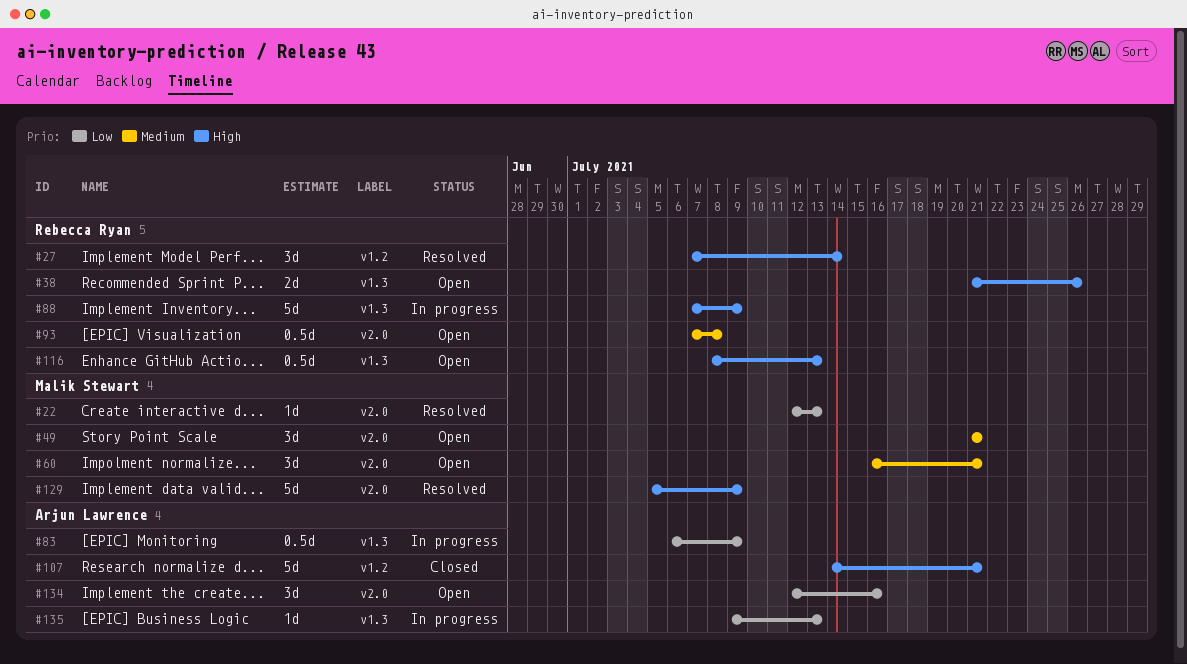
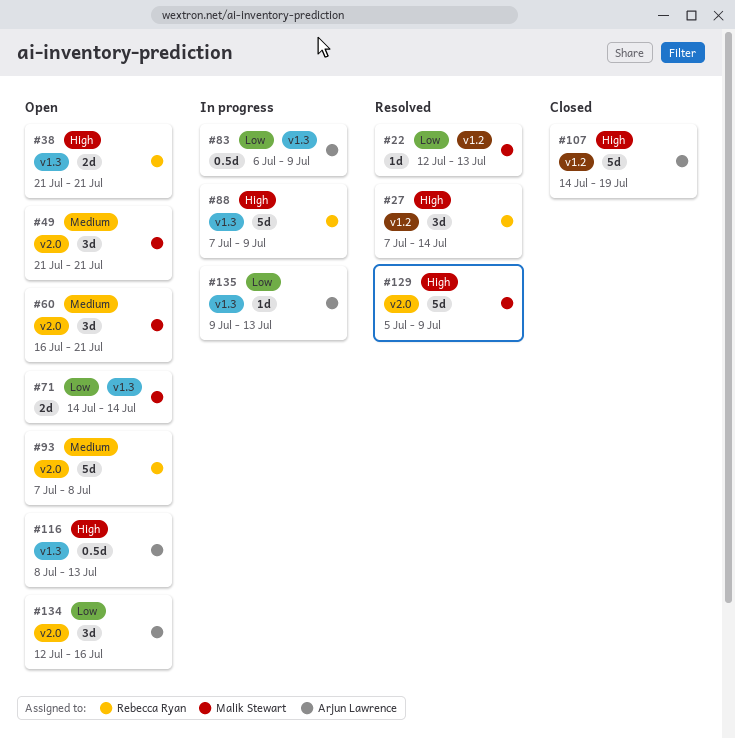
#22, label: v2.0 -> v1.2
#38, due: Jul 26 -> Jul 21
#71: none -> present
#93, estimate: 0.5d -> 5d
#107, due: Jul 21 -> Jul 19
#116, owner: Rebecca Ryan -> Arjun Lawrence

